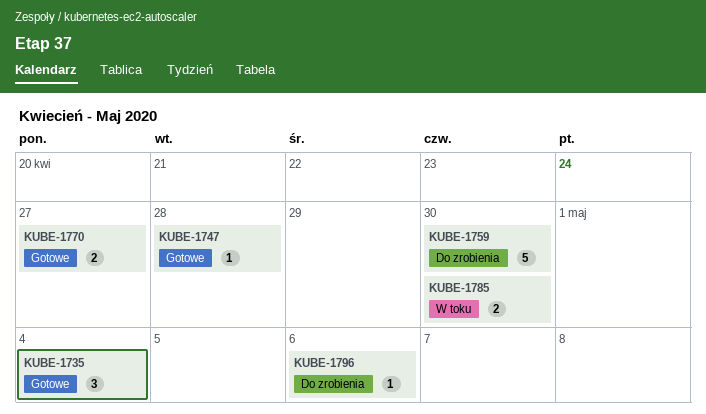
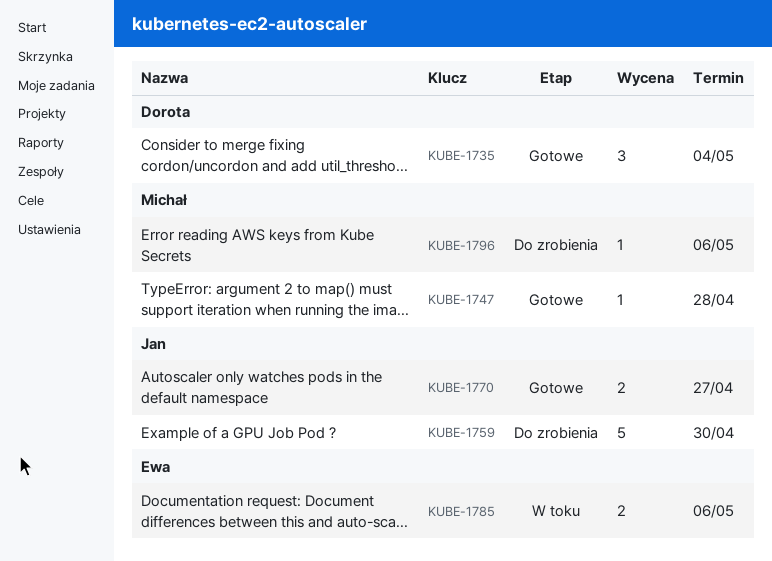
KUBE-1785, due: Apr 30 -> May 6

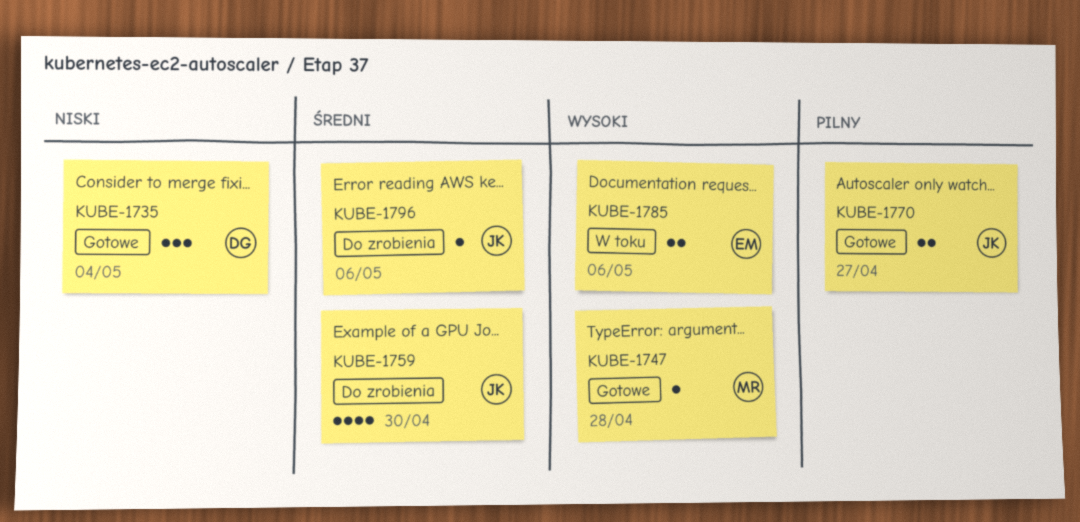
KUBE-1759, estimate: 5 -> 4
KUBE-1796, owner: Michał -> Jan

